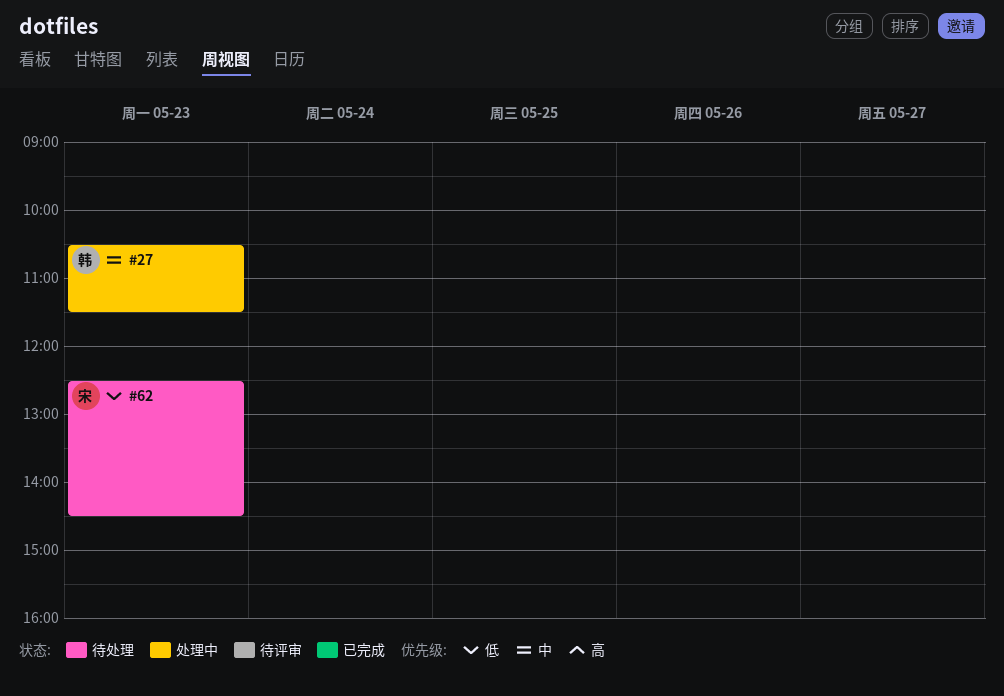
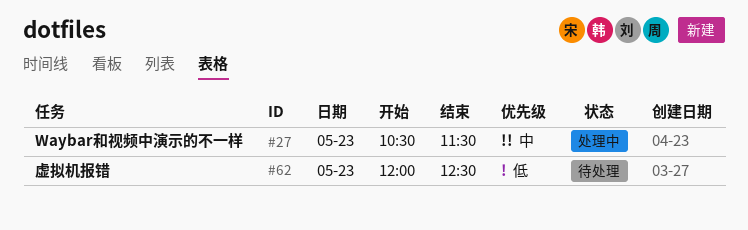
#62, begins: 12:30 -> 12:00
#62, ends: 14:30 -> 12:30

